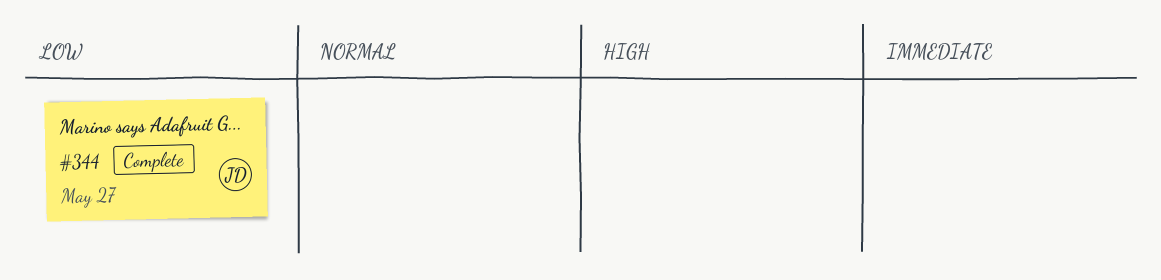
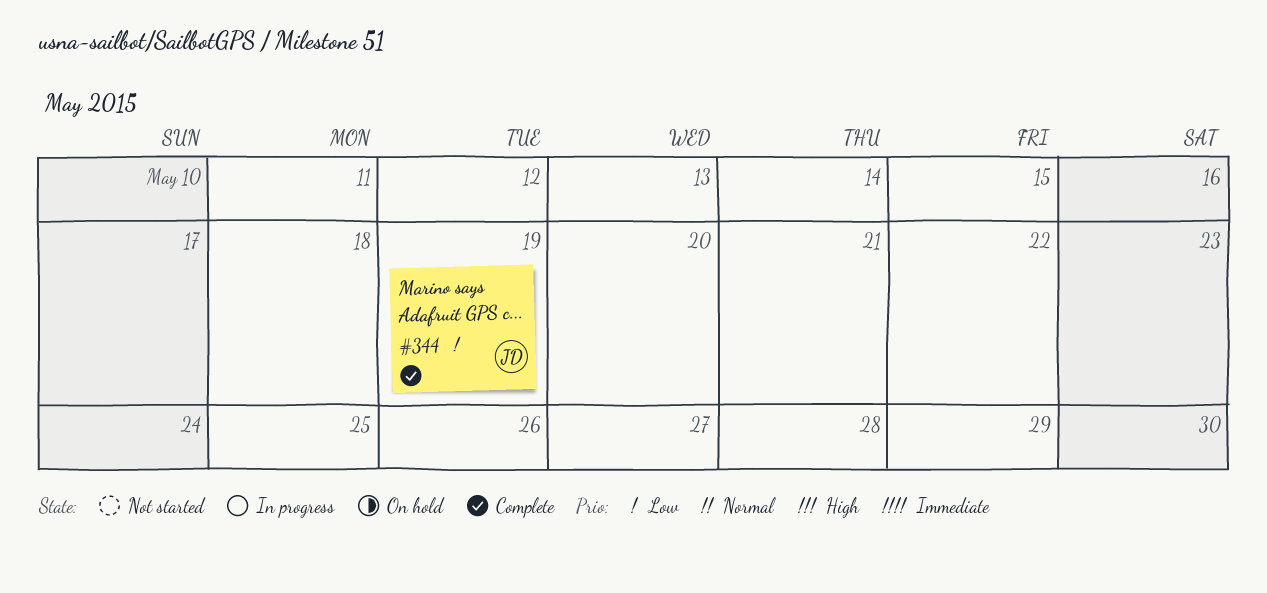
#344, due: May 27 -> May 19

